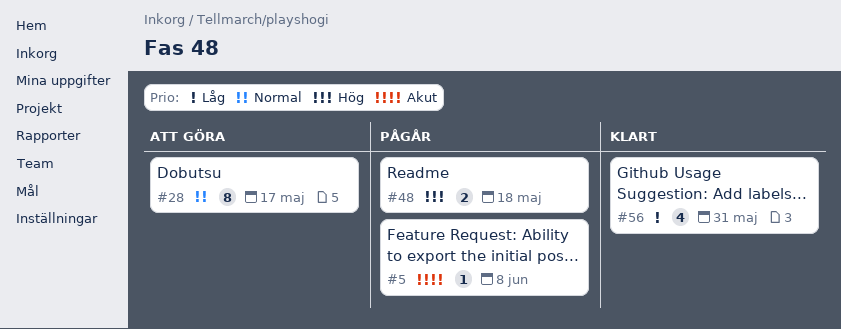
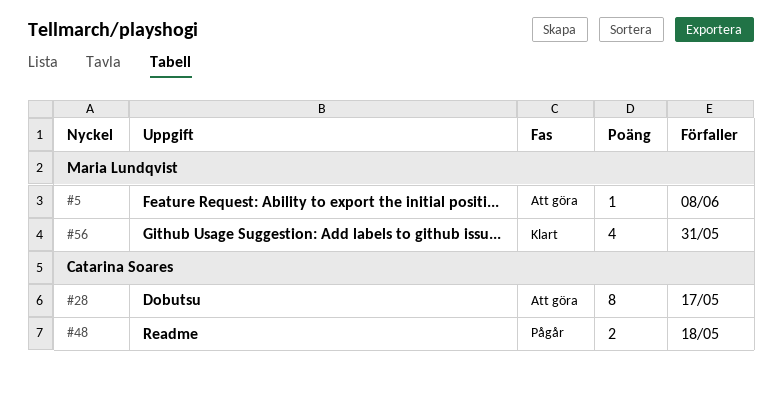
#5, status: Pågår -> Att göra

